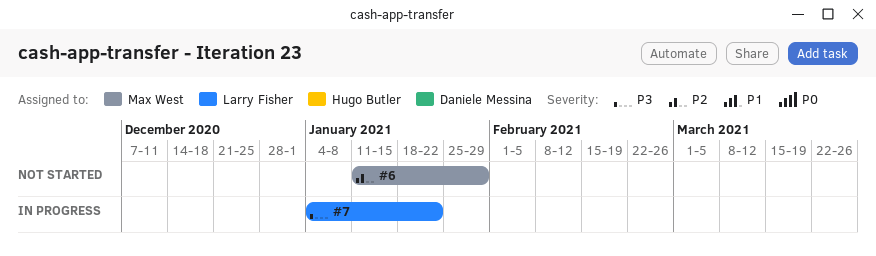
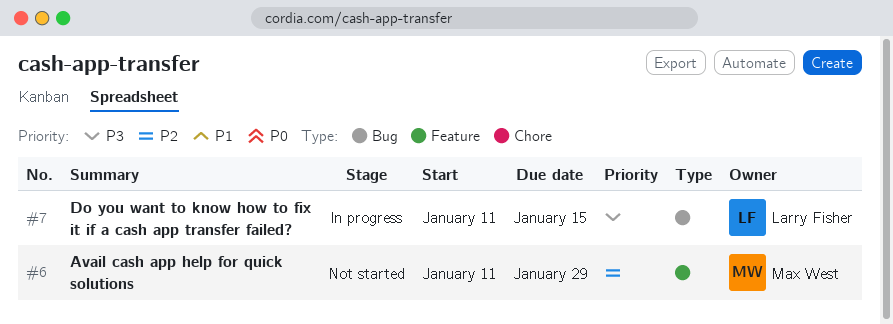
#7, start: Jan 4 -> Jan 11
#7, due: Jan 22 -> Jan 15

